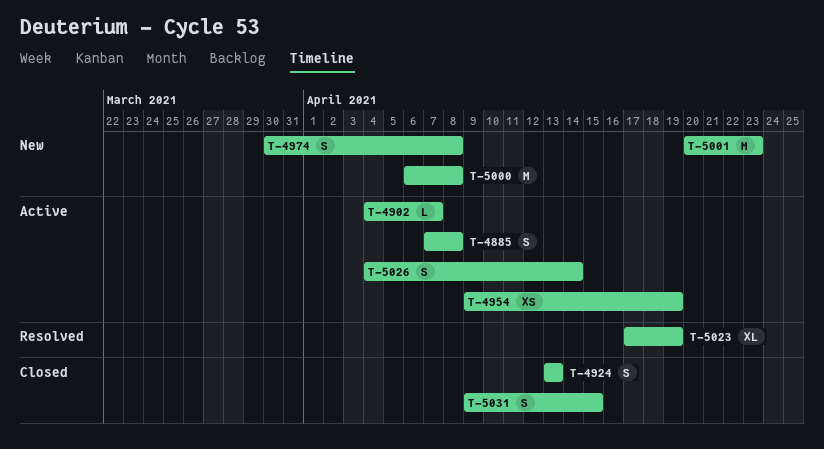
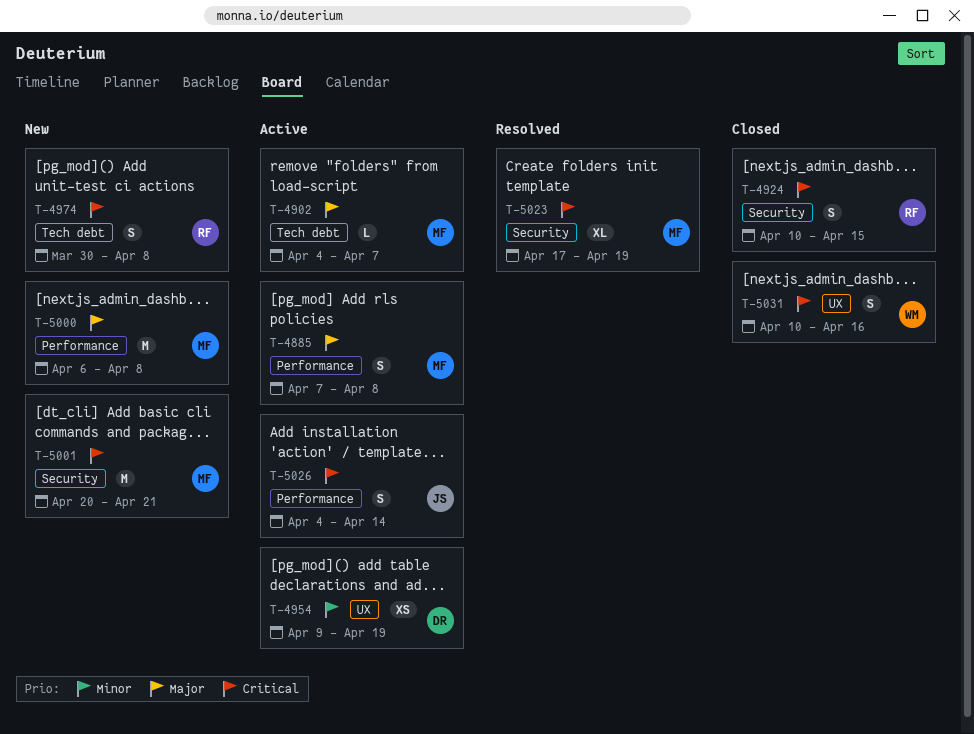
T-4924, start: Apr 13 -> Apr 10
T-4924, due: Apr 13 -> Apr 15
T-5001, due: Apr 23 -> Apr 21
T-5031, start: Apr 9 -> Apr 10
T-5031, due: Apr 15 -> Apr 16

